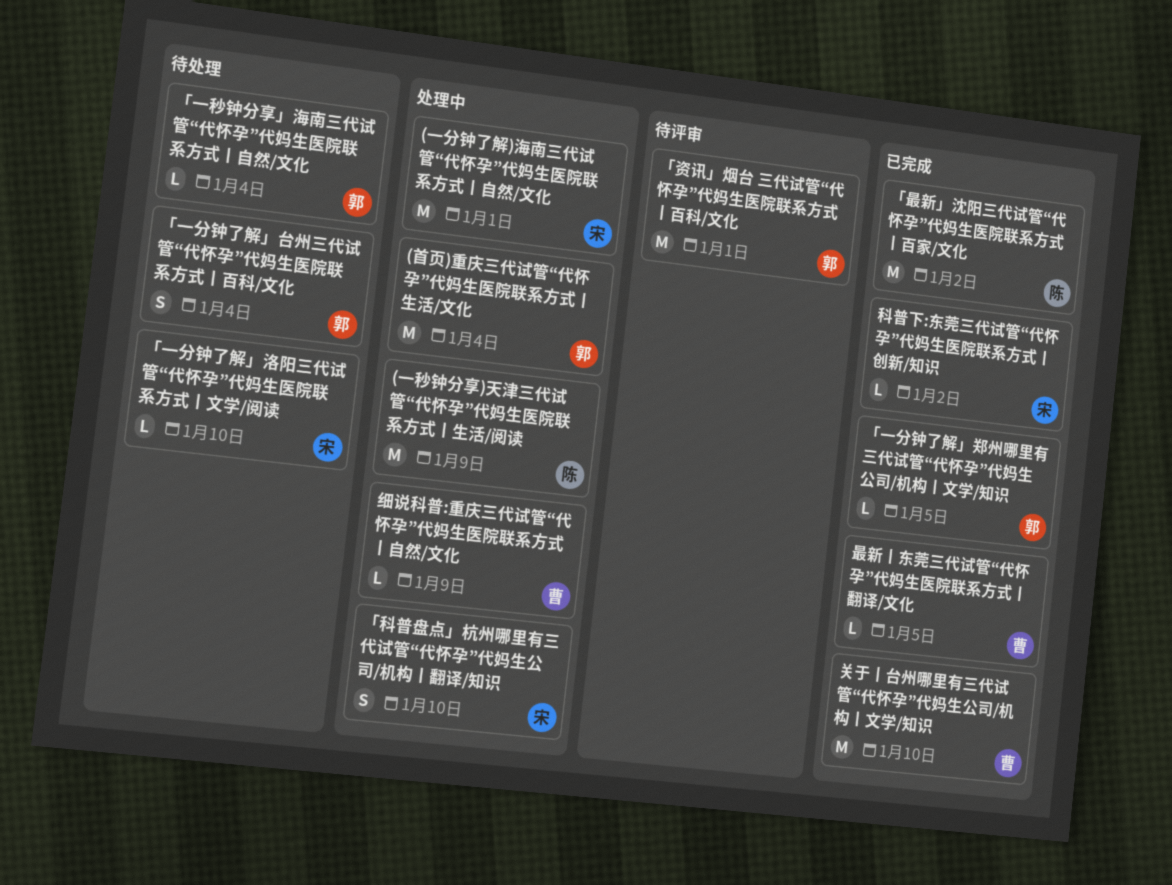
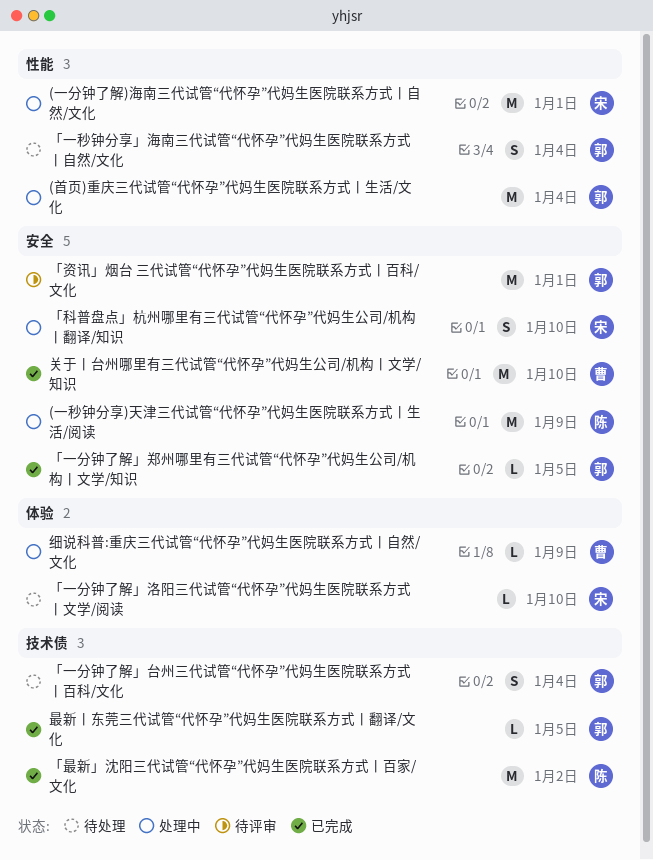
「一秒钟分享」海南三代试管“代怀孕”代妈生医院联系方式丨自然/文化, estimate: L -> S
最新丨东莞三代试管“代怀孕”代妈生医院联系方式丨翻译/文化, owner: 曹 -> 郭
科普下:东莞三代试管“代怀孕”代妈生医院联系方式丨创新/知识: present -> none

